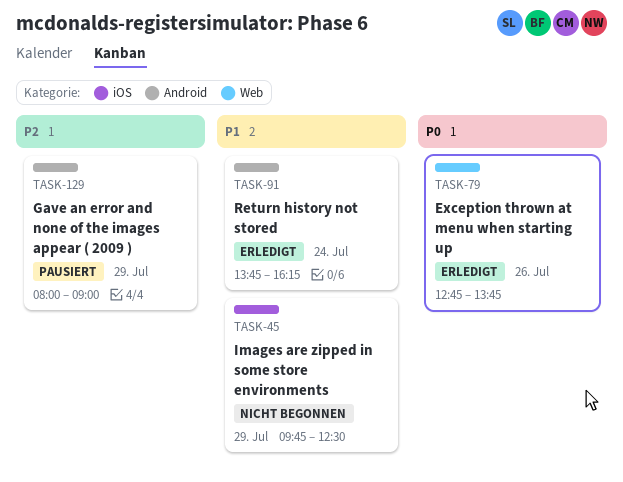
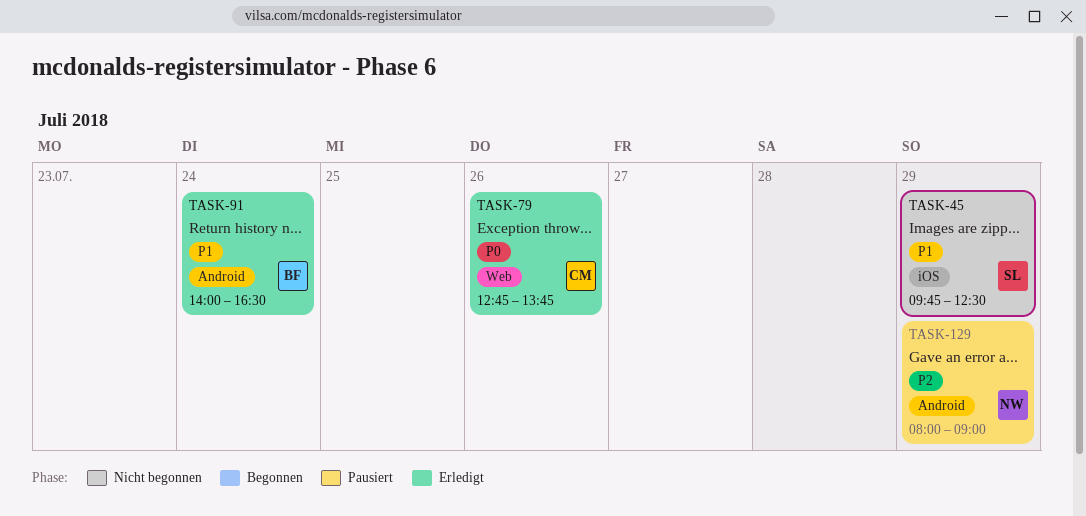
TASK-91, begins: 13:45 -> 14:00
TASK-91, ends: 16:15 -> 16:30

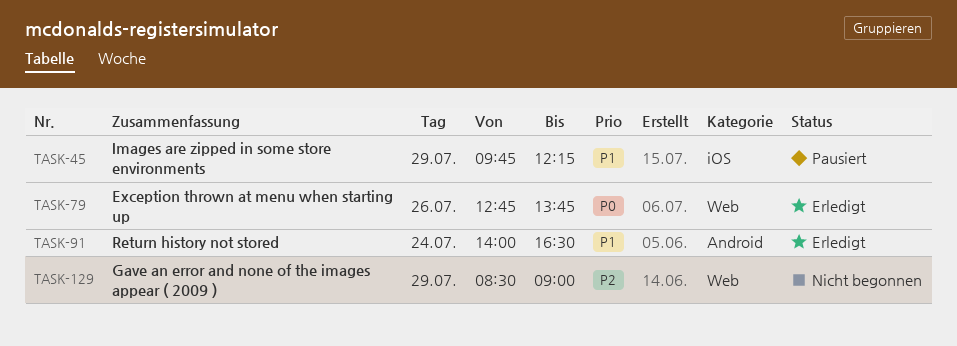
TASK-45, status: Nicht begonnen -> Pausiert
TASK-45, ends: 12:30 -> 12:15
TASK-129, status: Pausiert -> Nicht begonnen
TASK-129, label: Android -> Web
TASK-129, begins: 08:00 -> 08:30

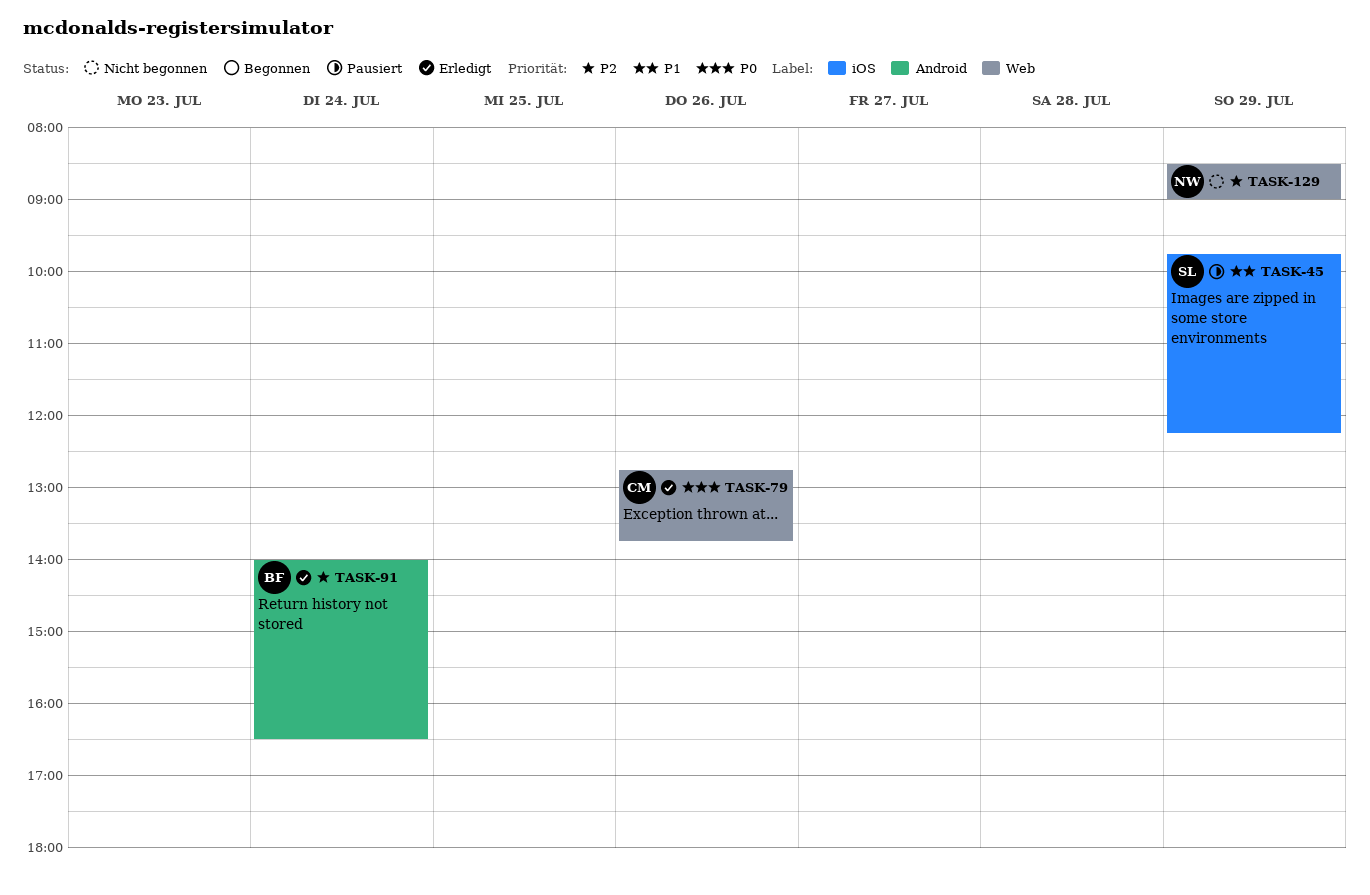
TASK-91, priority: P1 -> P2

